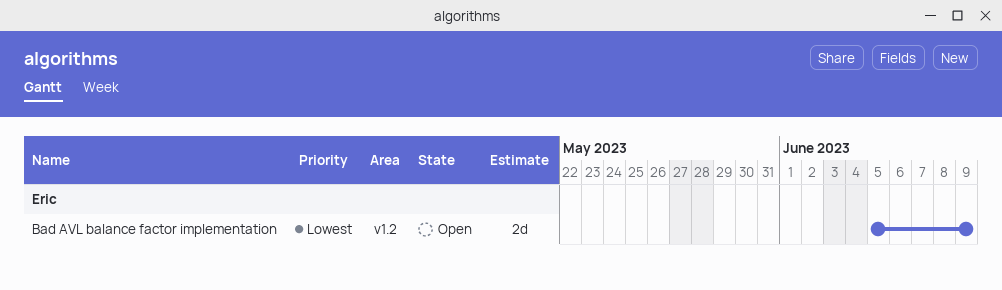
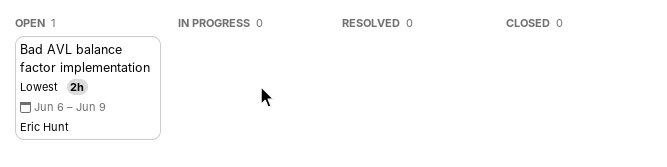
Bad AVL balance factor implementation, estimate: 2d -> 2h
Bad AVL balance factor implementation, start: Jun 5 -> Jun 6

